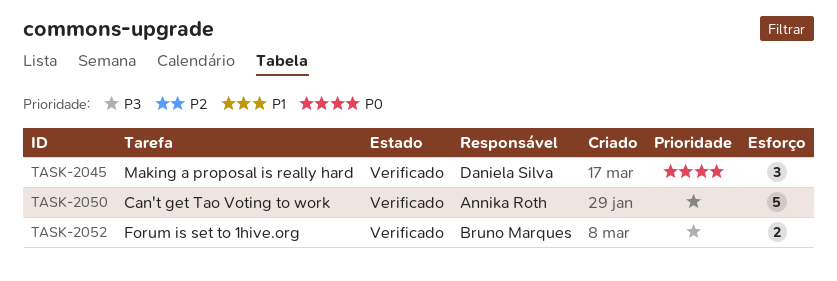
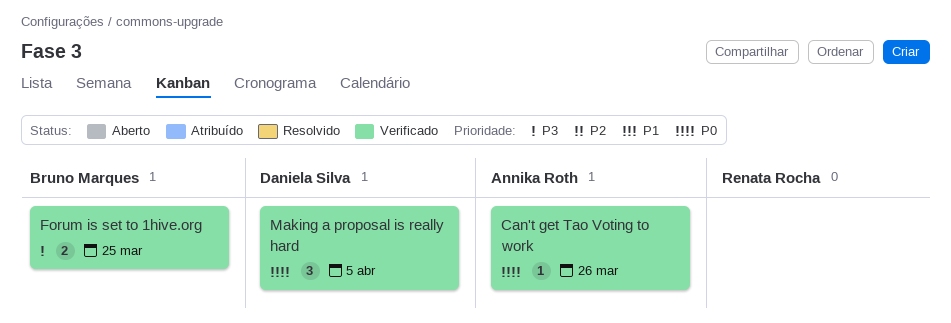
Can't get Tao Voting to work, priority: P3 -> P0
Can't get Tao Voting to work, estimate: 5 -> 1

